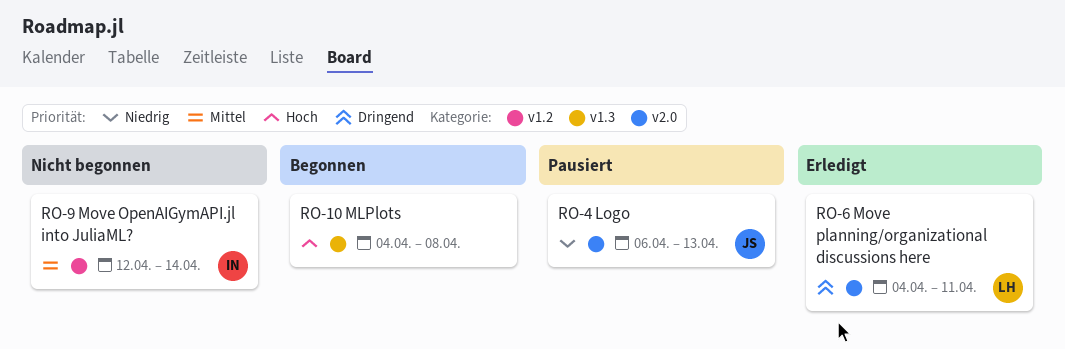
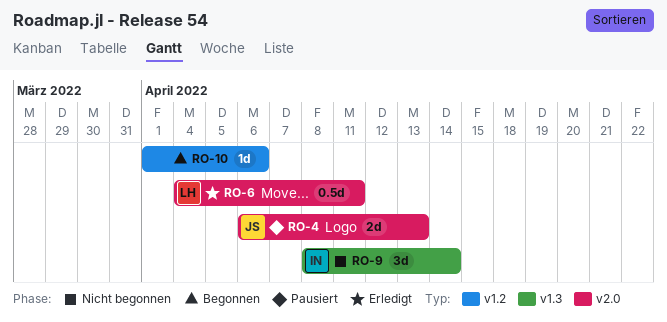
RO-9, label: v1.2 -> v1.3
RO-9, start: Apr 12 -> Apr 8
RO-10, label: v1.3 -> v1.2
RO-10, start: Apr 4 -> Apr 1
RO-10, due: Apr 8 -> Apr 6

